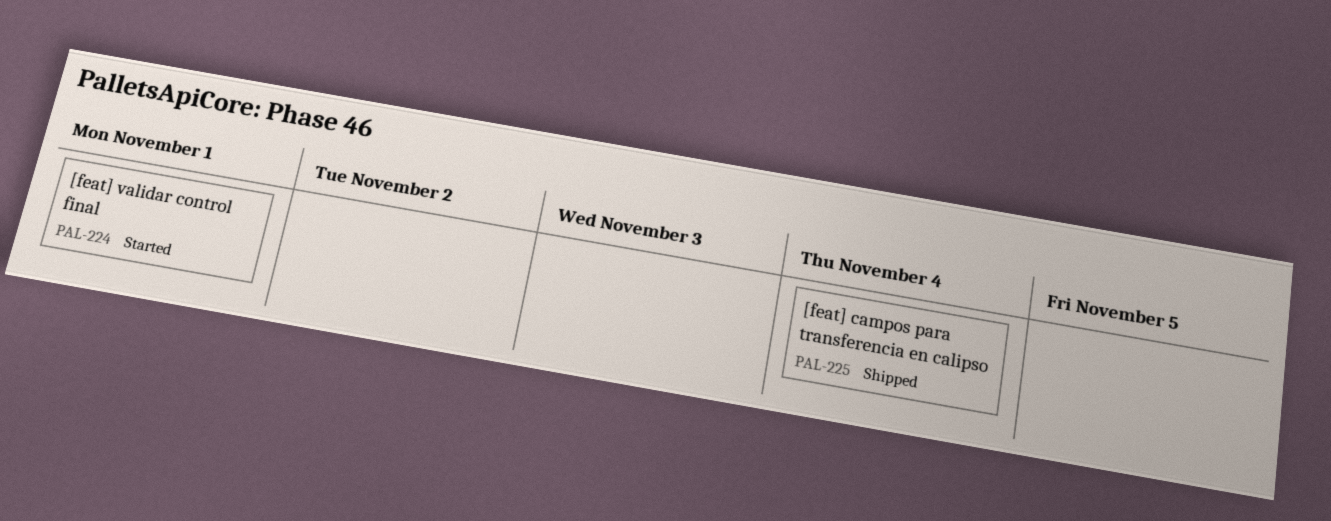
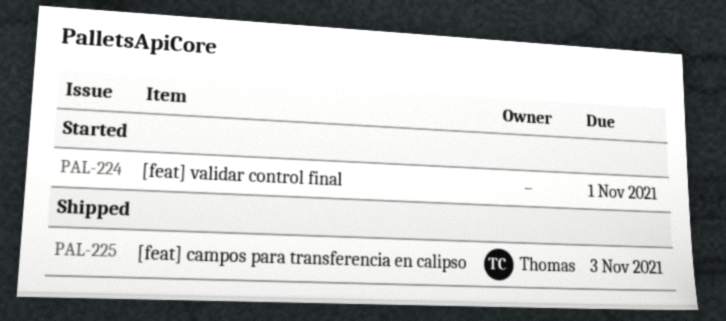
PAL-225, due: Nov 4 -> Nov 3

